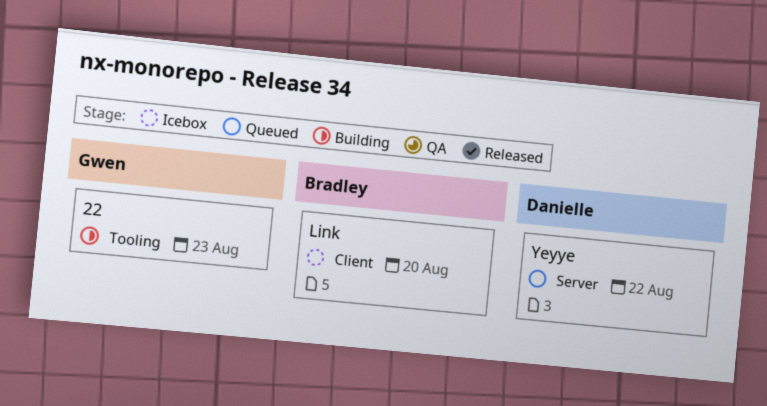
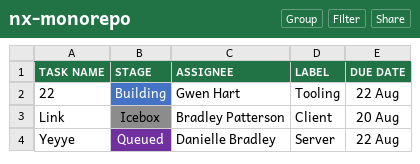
22, due: Aug 23 -> Aug 22

